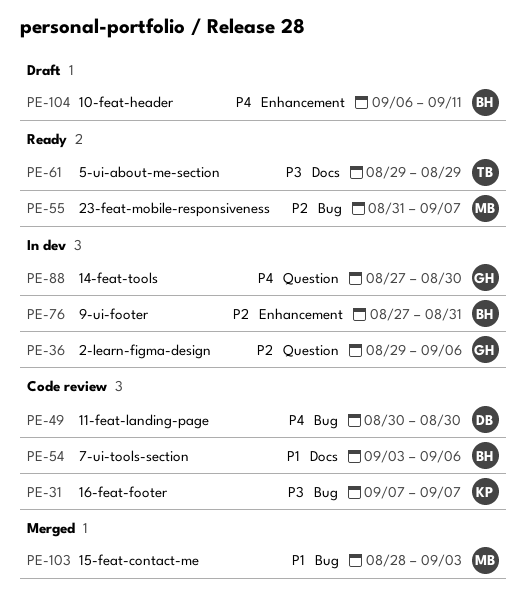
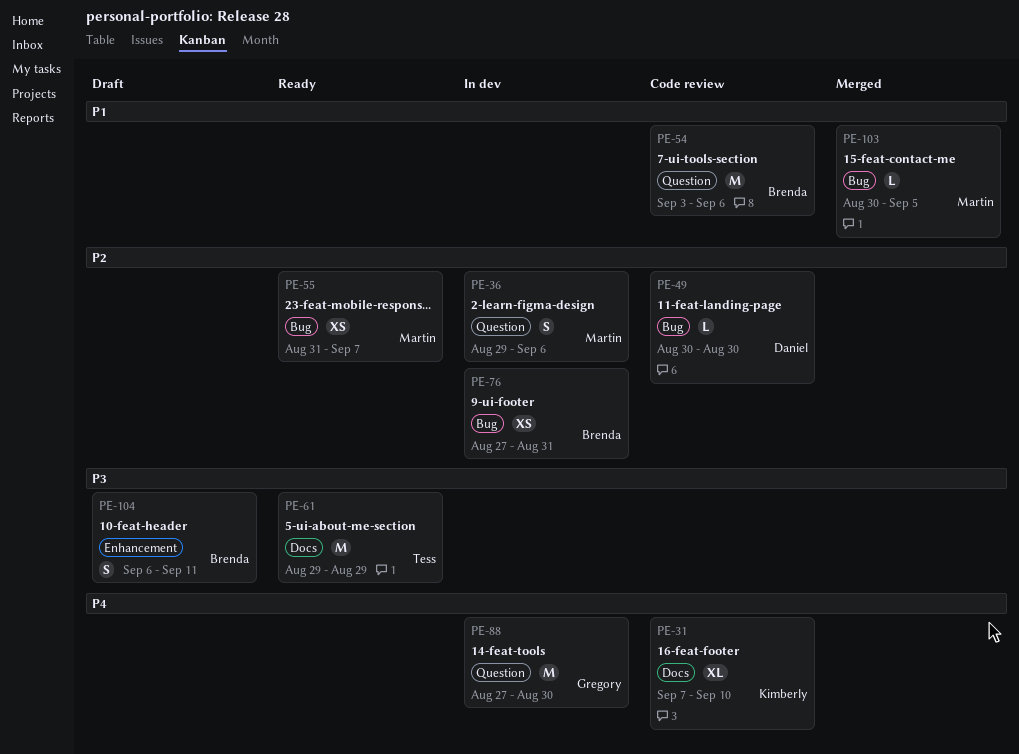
PE-31, priority: P3 -> P4
PE-31, label: Bug -> Docs
PE-31, due: Sep 7 -> Sep 10
PE-36, owner: Gregory -> Martin
PE-49, priority: P4 -> P2
PE-54, label: Docs -> Question
PE-76, label: Enhancement -> Bug
PE-103, start: Aug 28 -> Aug 30
PE-103, due: Sep 3 -> Sep 5
PE-104, priority: P4 -> P3

